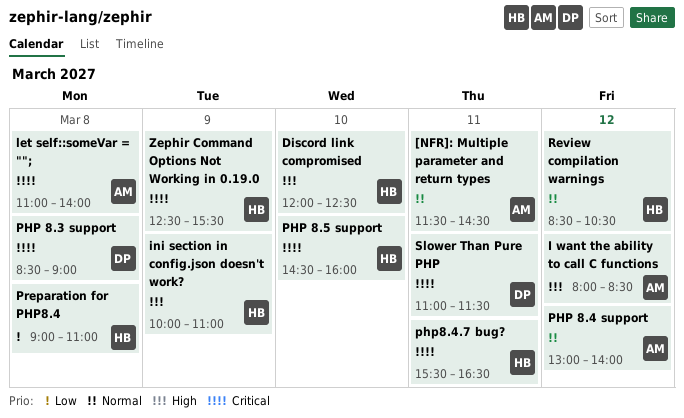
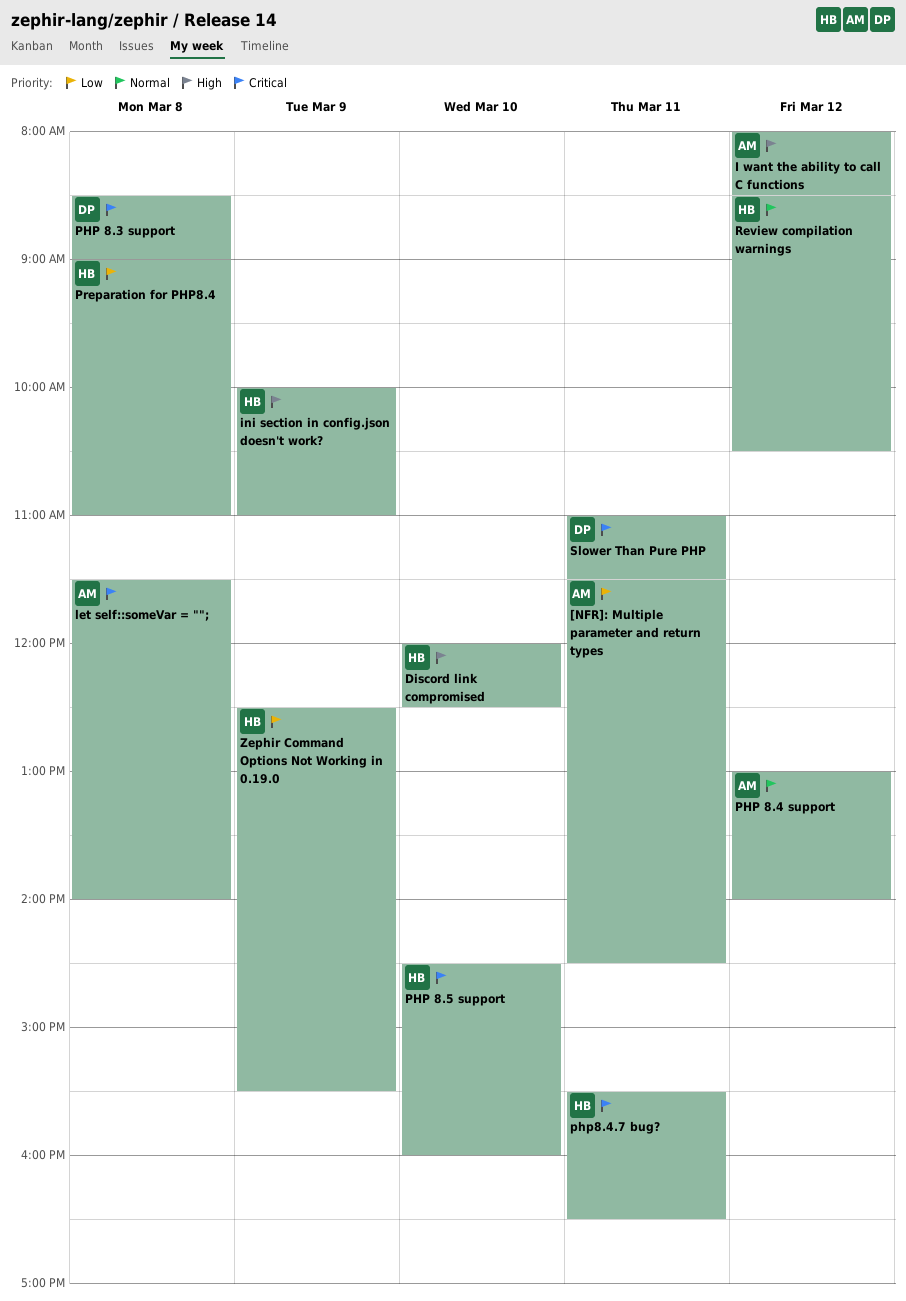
[NFR]: Multiple parameter and return types, priority: Normal -> Low
let self::someVar = "";, begins: 11:00 -> 11:30
Zephir Command Options Not Working in 0.19.0, priority: Critical -> Low

